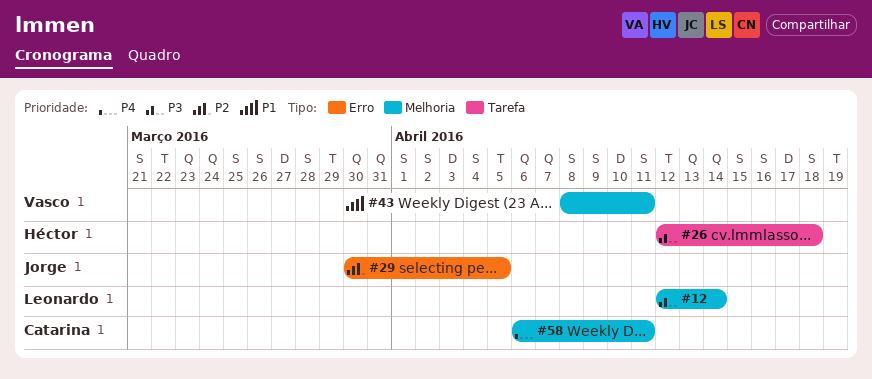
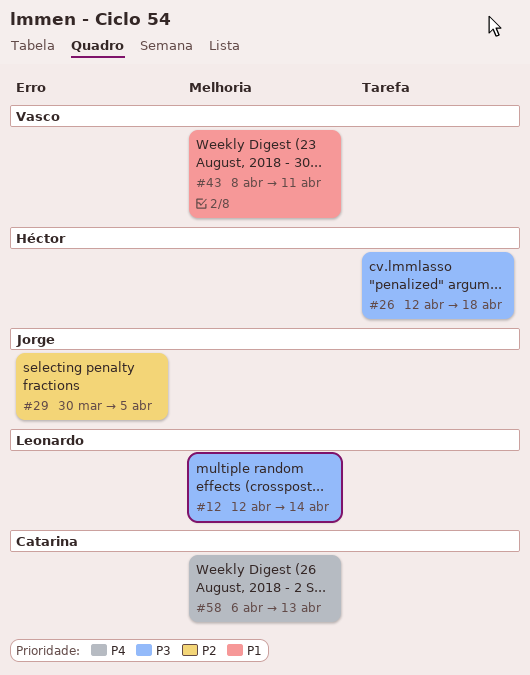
#58, due: Apr 11 -> Apr 13

